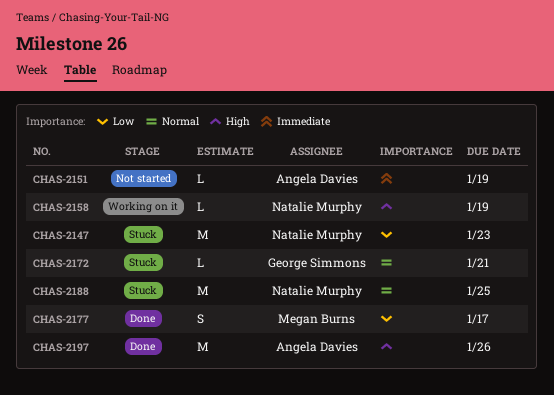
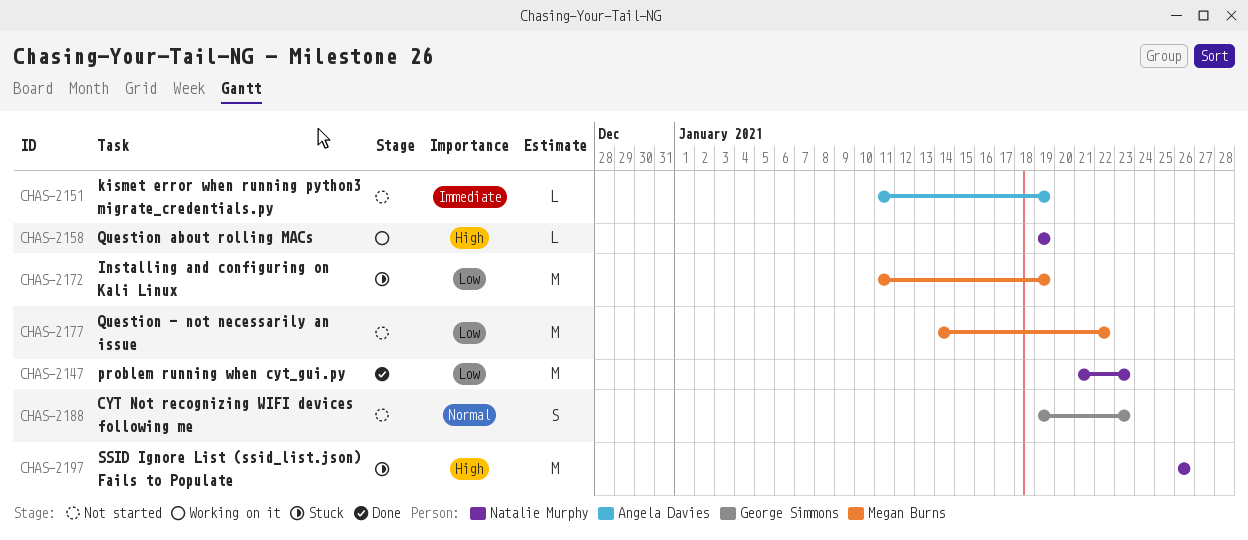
CHAS-2147, status: Stuck -> Done
CHAS-2172, owner: George Simmons -> Megan Burns
CHAS-2172, priority: Normal -> Low
CHAS-2172, estimate: L -> M
CHAS-2172, due: Jan 21 -> Jan 19
CHAS-2177, status: Done -> Not started
CHAS-2177, estimate: S -> M
CHAS-2177, due: Jan 17 -> Jan 22
CHAS-2188, status: Stuck -> Not started
CHAS-2188, owner: Natalie Murphy -> George Simmons
CHAS-2188, estimate: M -> S
CHAS-2188, due: Jan 25 -> Jan 23
CHAS-2197, status: Done -> Stuck
CHAS-2197, owner: Angela Davies -> Natalie Murphy

